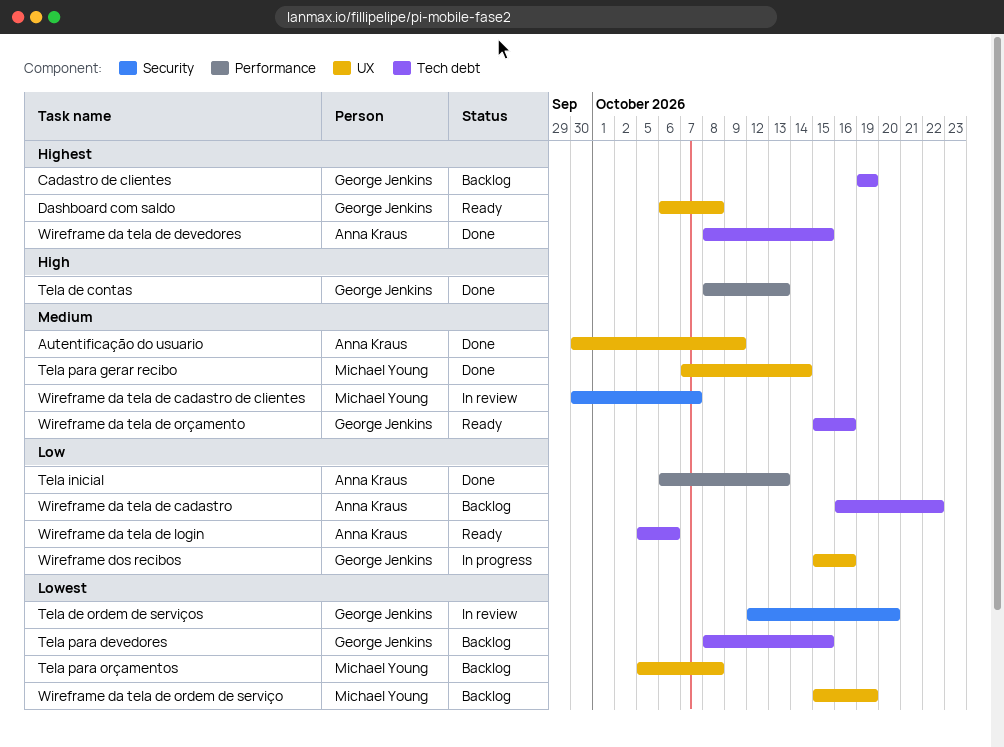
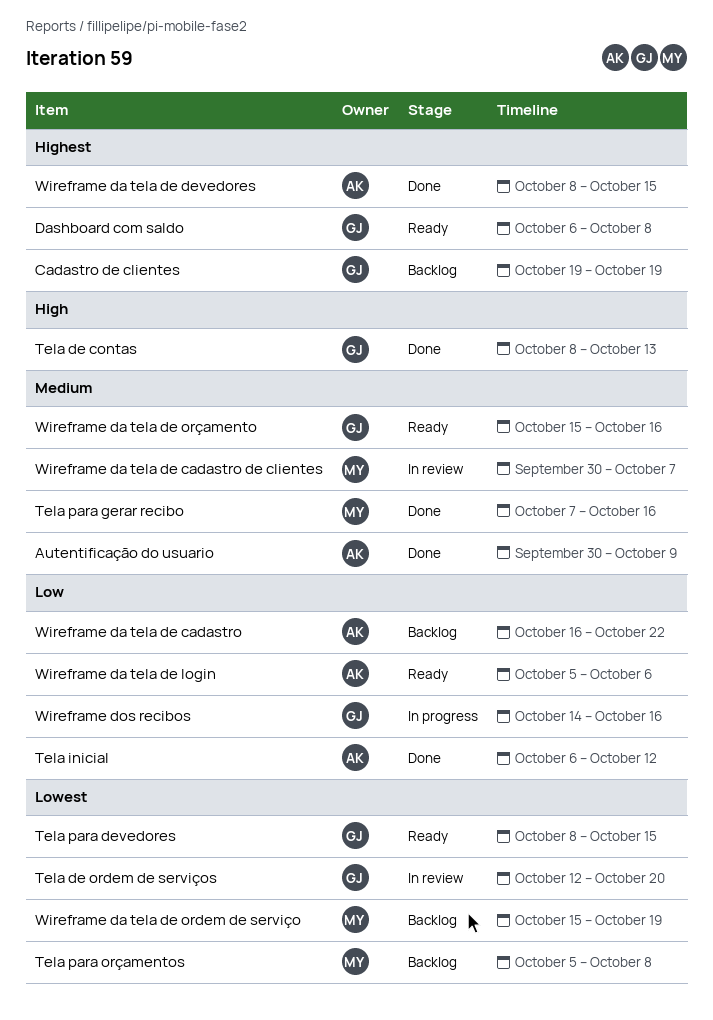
Tela inicial, due: Oct 13 -> Oct 12
Tela para devedores, status: Backlog -> Ready
Tela para gerar recibo, due: Oct 14 -> Oct 16
Wireframe dos recibos, start: Oct 15 -> Oct 14

